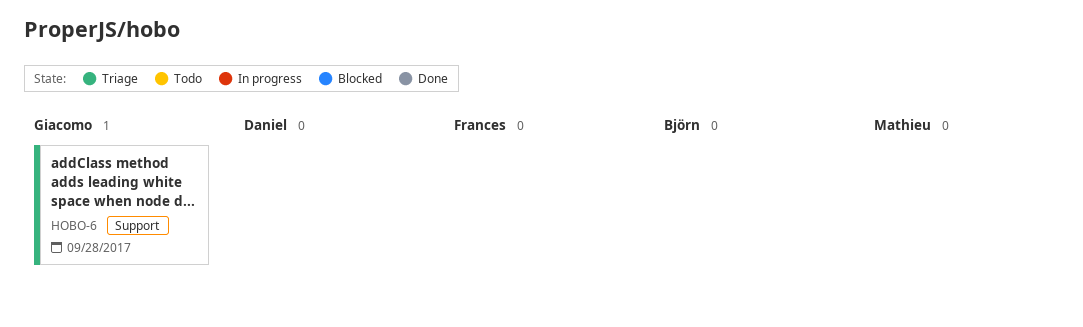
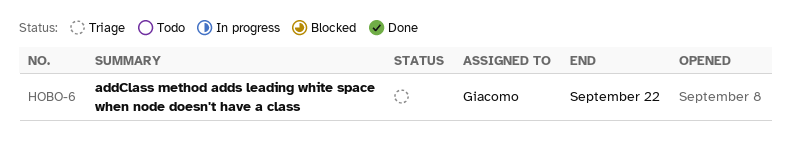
HOBO-6, due: Sep 28 -> Sep 22

